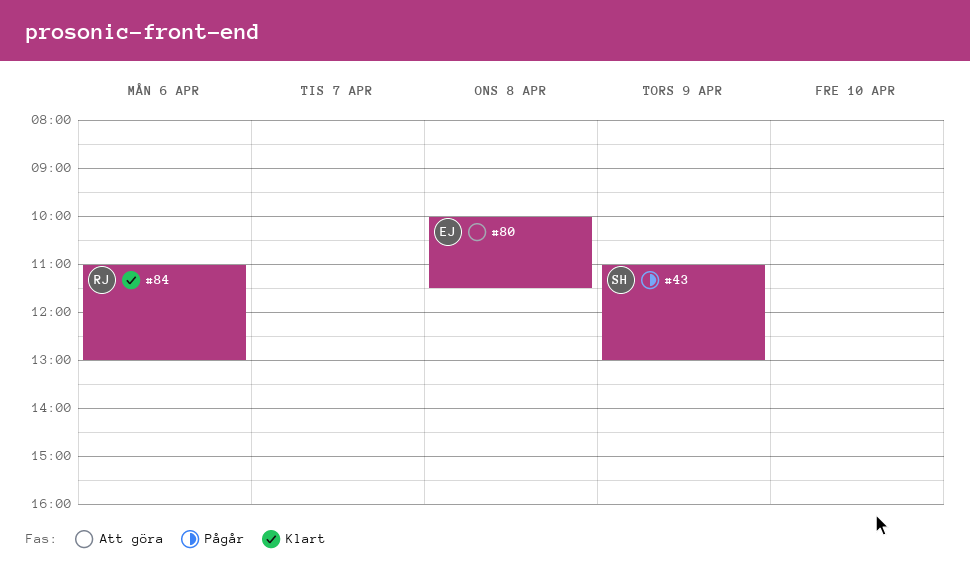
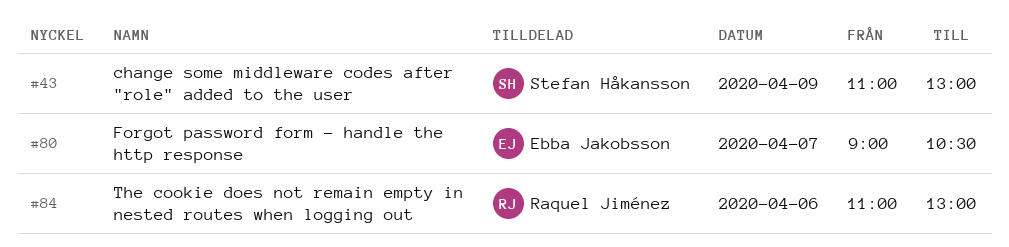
#80, day: Apr 8 -> Apr 7
#80, begins: 10:00 -> 09:00
#80, ends: 11:30 -> 10:30

